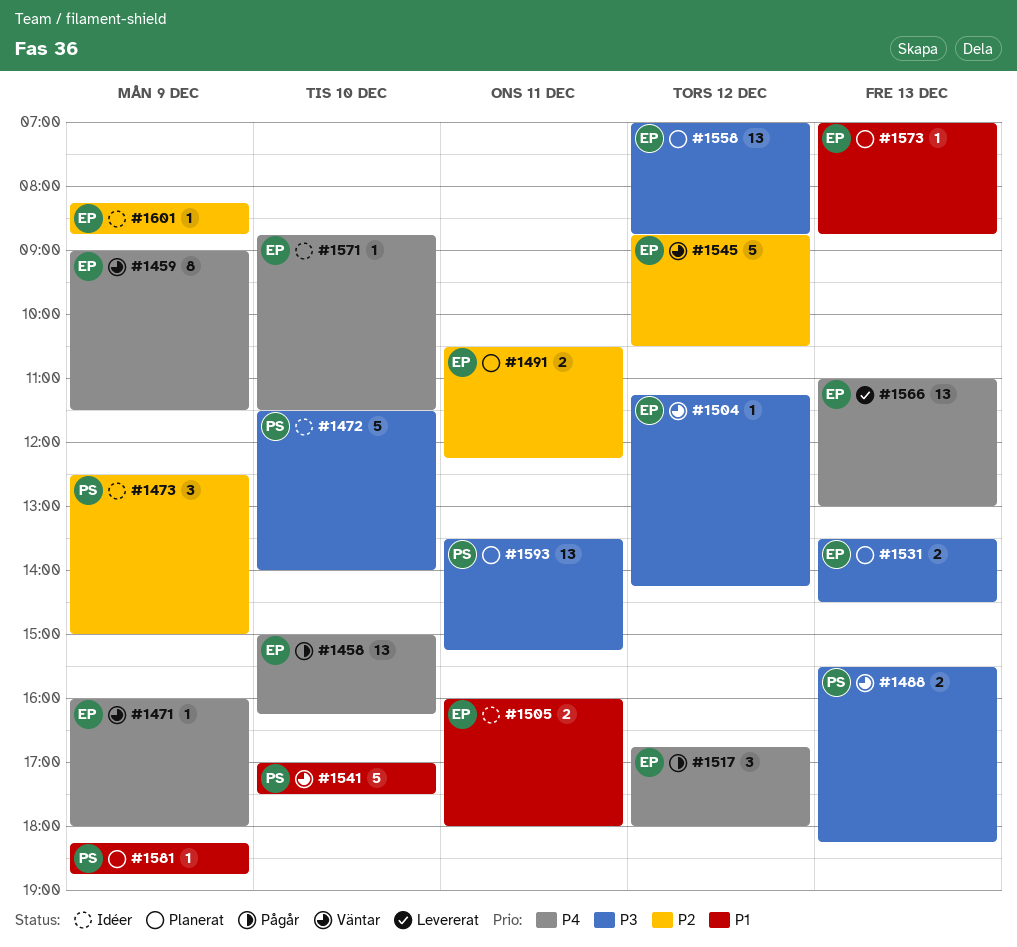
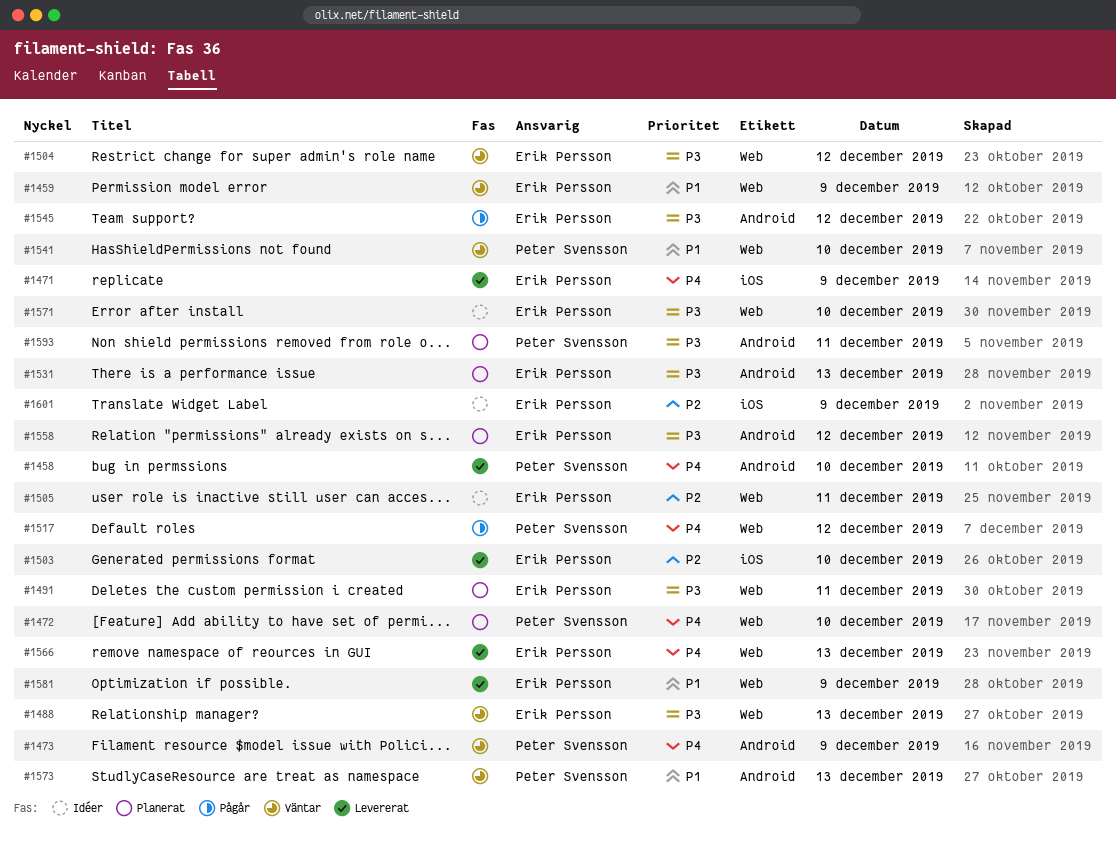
#1458, status: Pågår -> Levererat
#1458, owner: Erik Persson -> Peter Svensson
#1459, priority: P4 -> P1
#1471, status: Väntar -> Levererat
#1472, status: Idéer -> Planerat
#1472, priority: P3 -> P4
#1473, status: Idéer -> Väntar
#1473, priority: P2 -> P4
#1488, owner: Peter Svensson -> Erik Persson
#1491, priority: P2 -> P3
#1503: none -> present
#1505, priority: P1 -> P2
#1517, owner: Erik Persson -> Peter Svensson
#1545, status: Väntar -> Pågår
#1545, priority: P2 -> P3
#1571, priority: P4 -> P3
#1573, status: Planerat -> Väntar
#1573, owner: Erik Persson -> Peter Svensson
#1581, status: Planerat -> Levererat
#1581, owner: Peter Svensson -> Erik Persson

